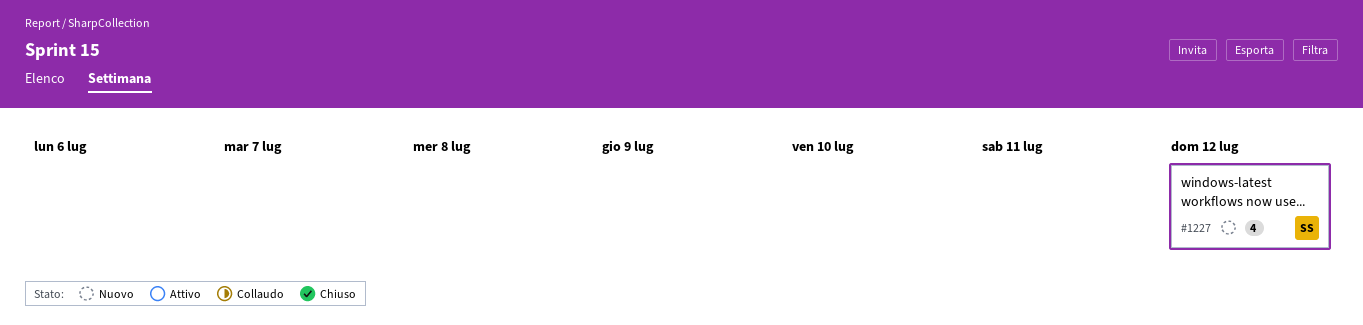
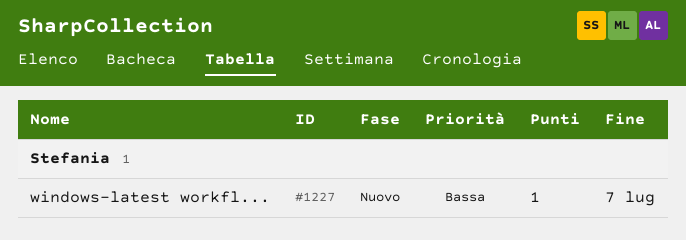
#1227, estimate: 4 -> 1
#1227, due: Jul 12 -> Jul 7

